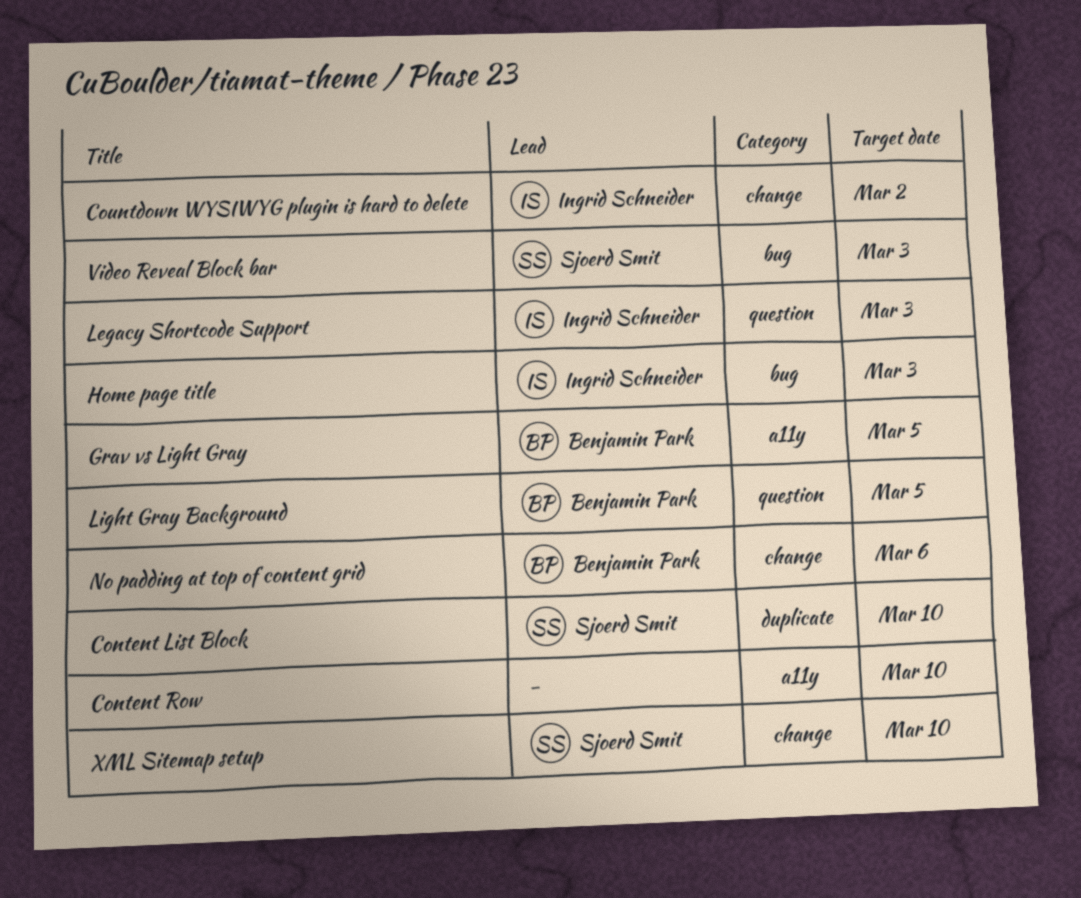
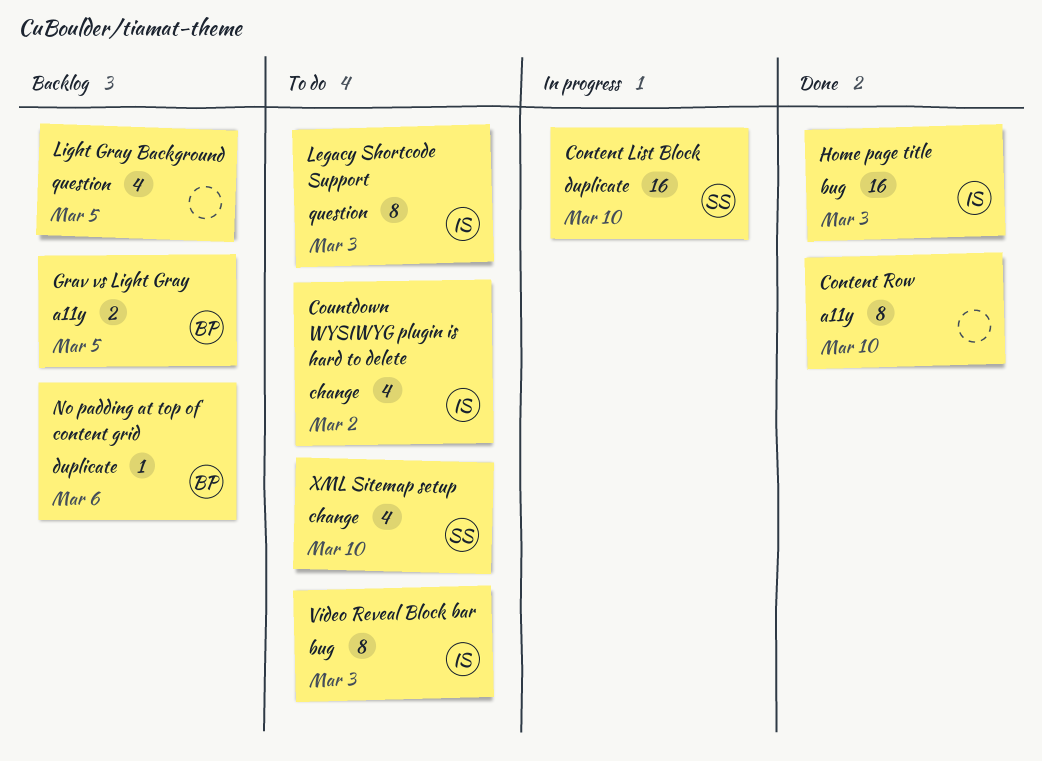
Light Gray Background, owner: Benjamin Park -> none
No padding at top of content grid, label: change -> duplicate
Video Reveal Block bar, owner: Sjoerd Smit -> Ingrid Schneider

